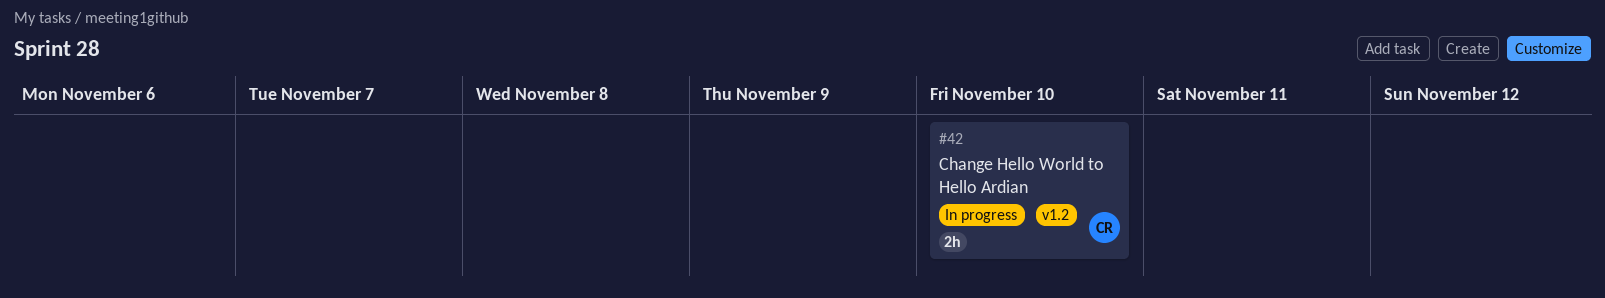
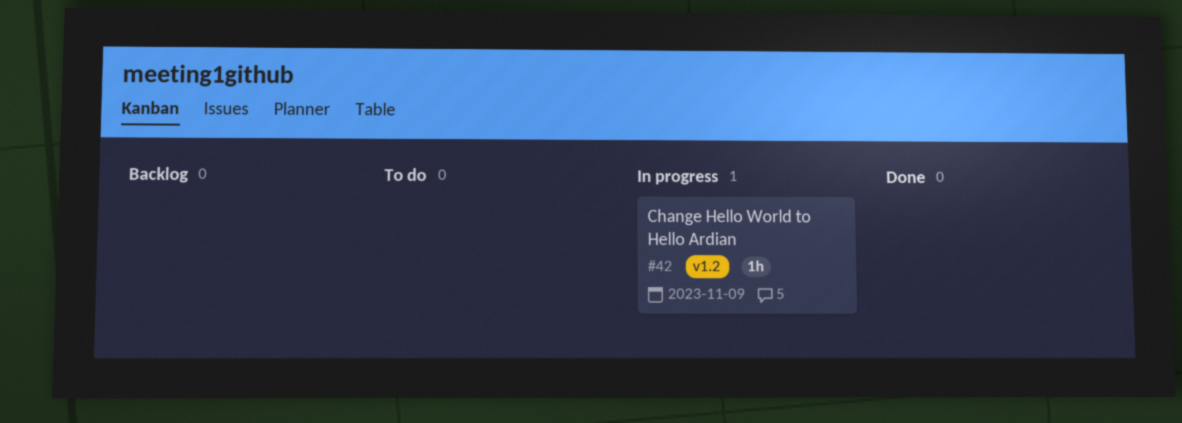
#42, estimate: 2h -> 1h
#42, due: Nov 10 -> Nov 9

